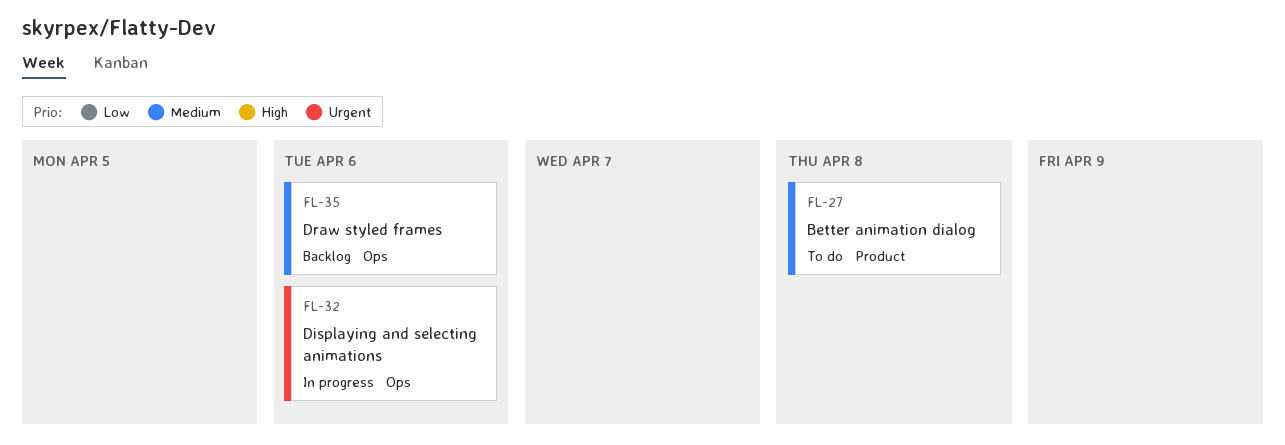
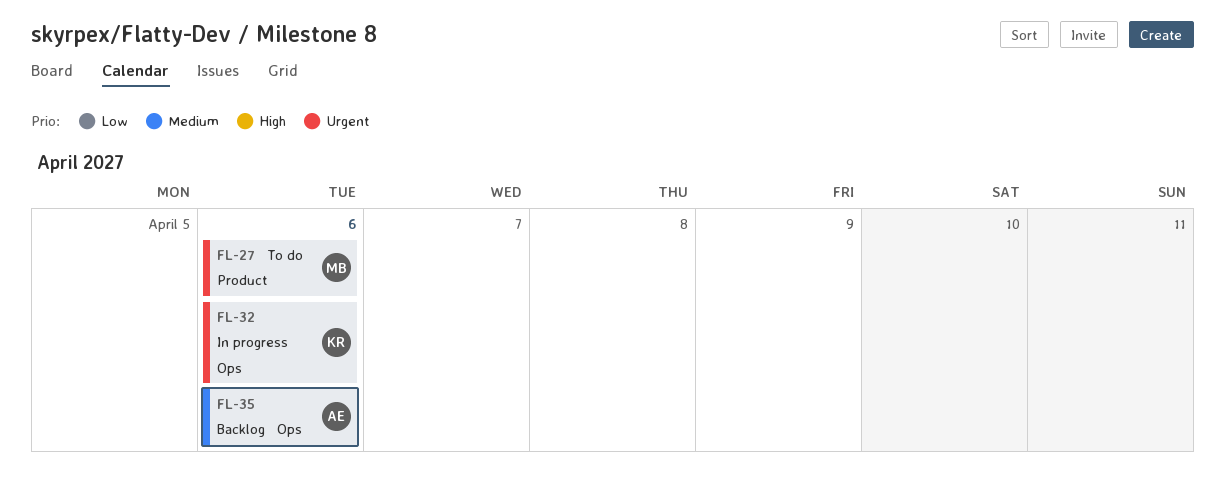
FL-27, priority: Medium -> Urgent
FL-27, due: Apr 8 -> Apr 6

